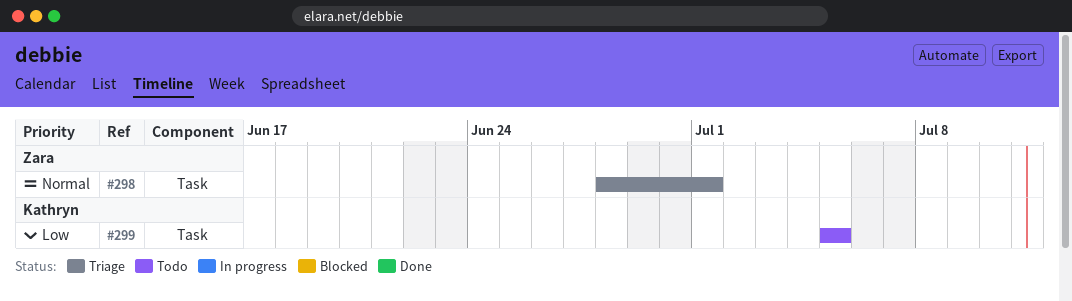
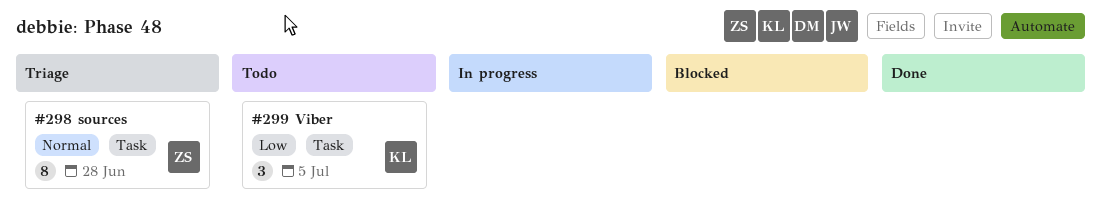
#298, due: Jul 1 -> Jun 28

